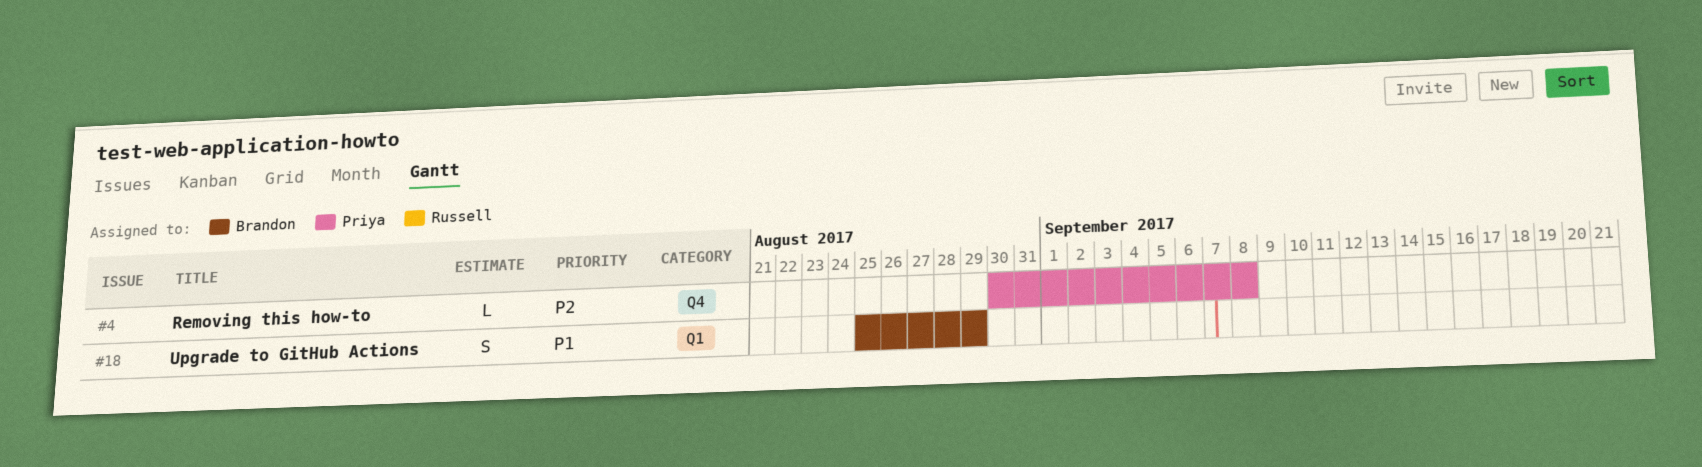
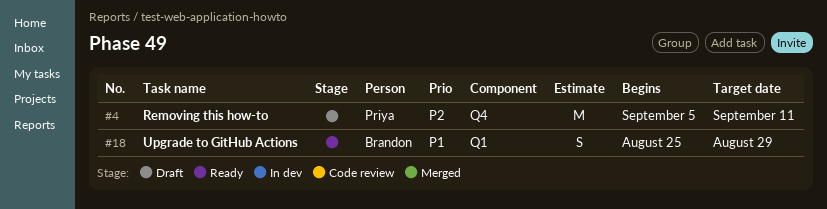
#4, estimate: L -> M
#4, start: Aug 30 -> Sep 5
#4, due: Sep 8 -> Sep 11

